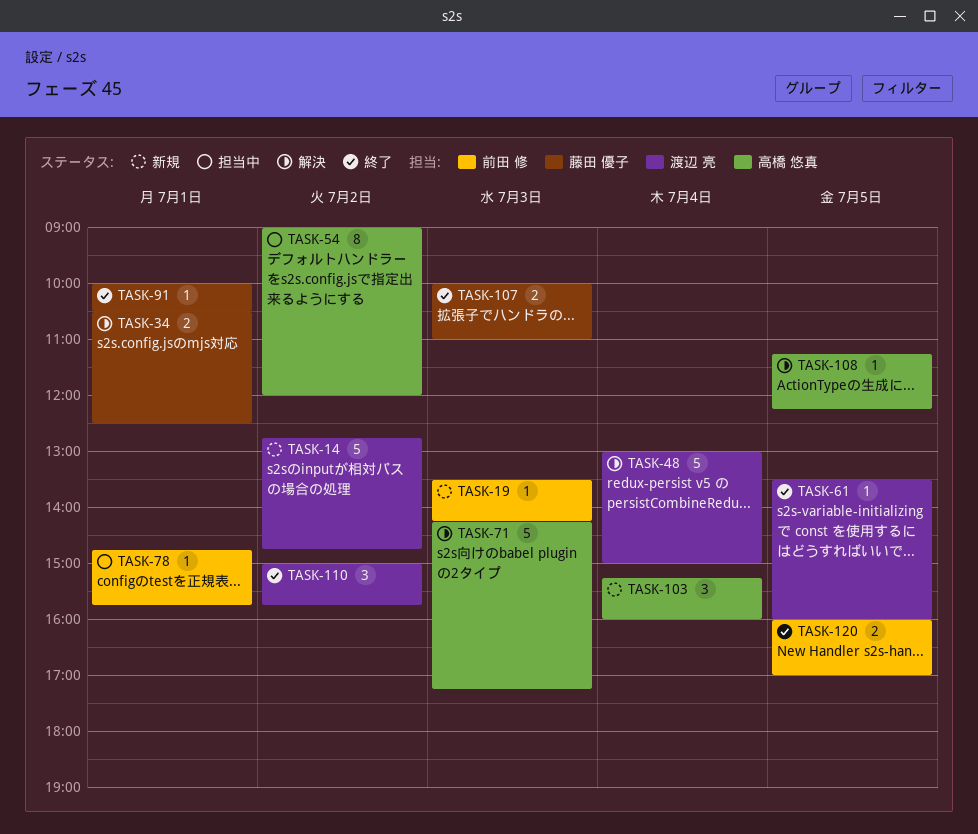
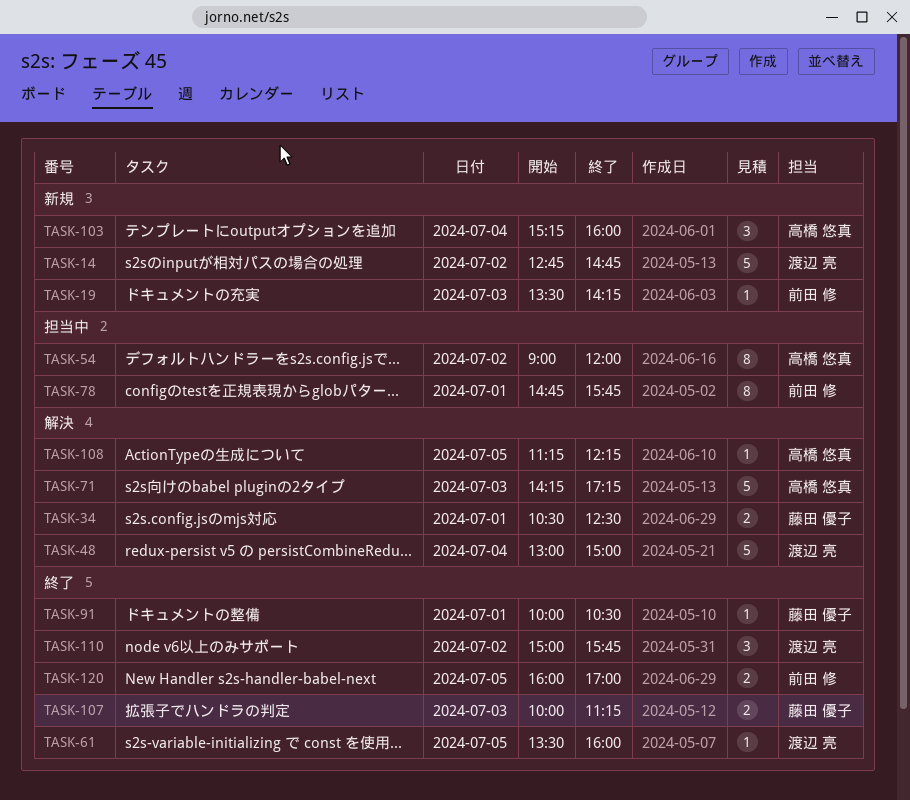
TASK-78, estimate: 1 -> 8
TASK-107, ends: 11:00 -> 11:15

